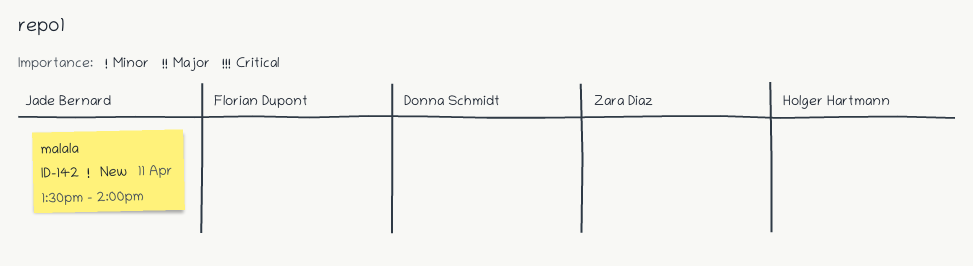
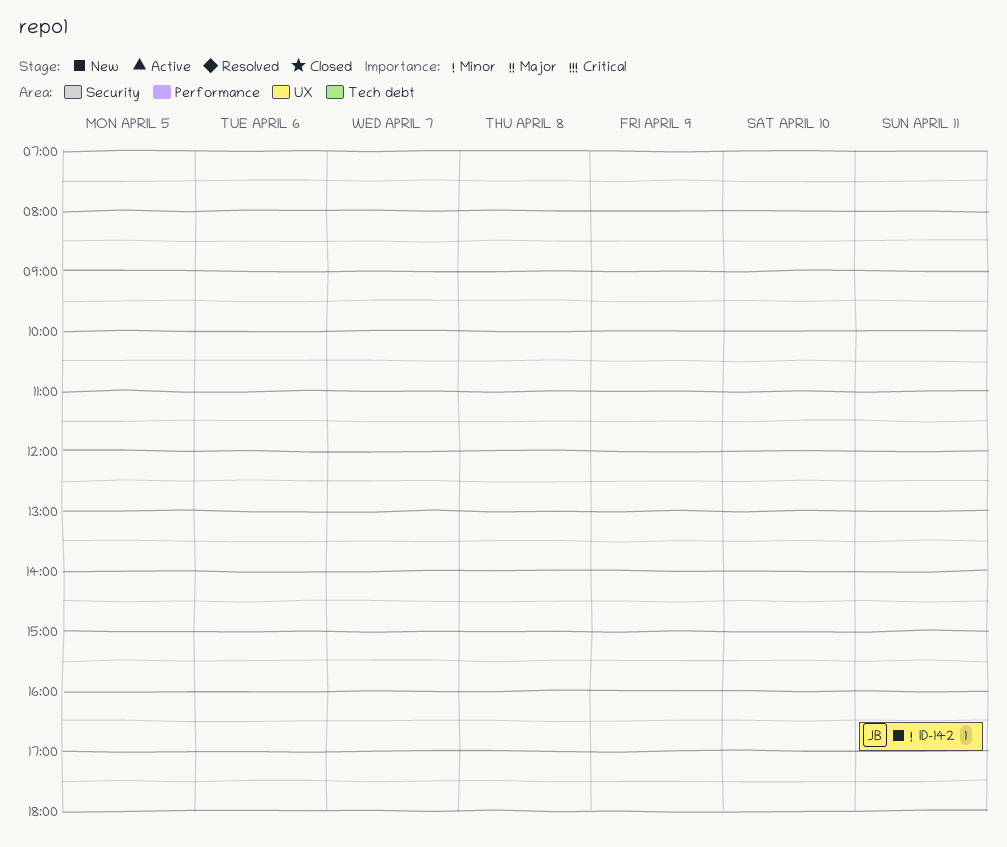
ID-142, begins: 13:30 -> 16:30
ID-142, ends: 14:00 -> 17:00

